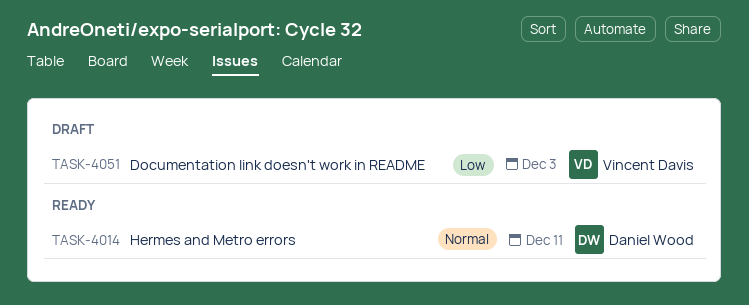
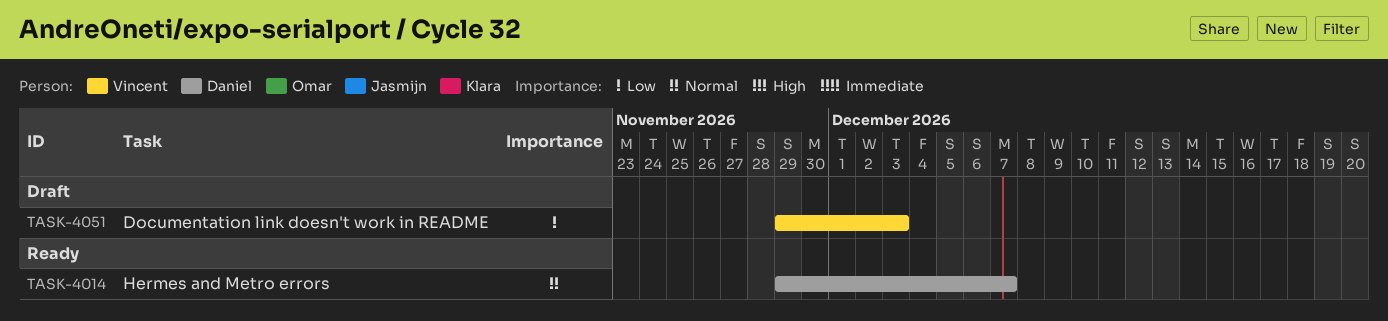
TASK-4014, due: Dec 11 -> Dec 7

